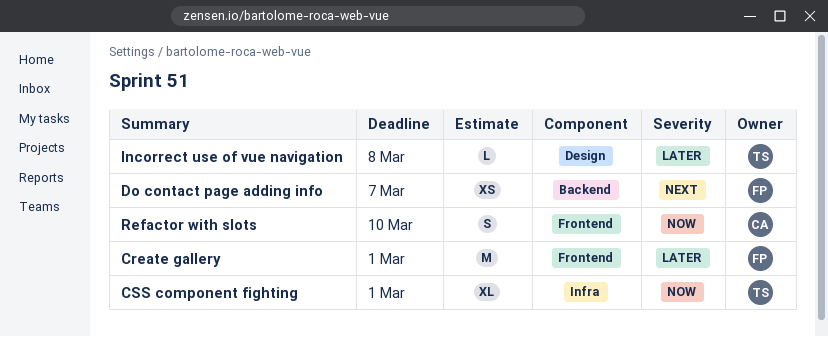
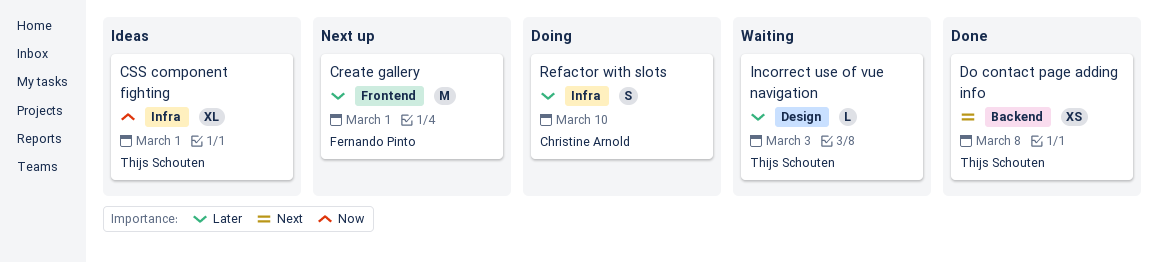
Do contact page adding info, owner: Fernando Pinto -> Thijs Schouten
Do contact page adding info, due: Mar 7 -> Mar 8
Incorrect use of vue navigation, due: Mar 8 -> Mar 3
Refactor with slots, priority: Now -> Later
Refactor with slots, label: Frontend -> Infra

